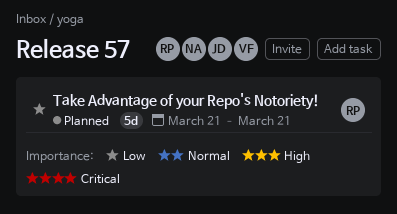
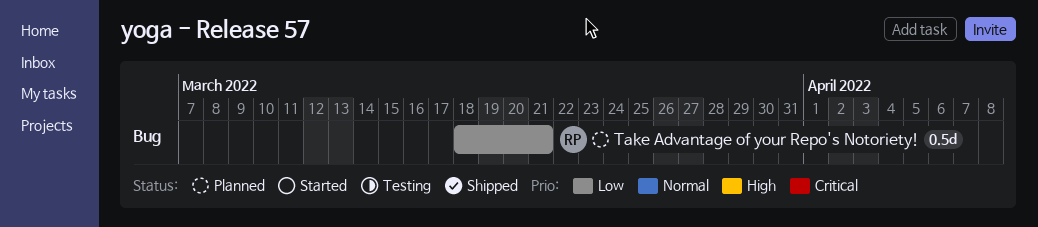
Take Advantage of your Repo's Notoriety!, estimate: 5d -> 0.5d
Take Advantage of your Repo's Notoriety!, start: Mar 21 -> Mar 18

